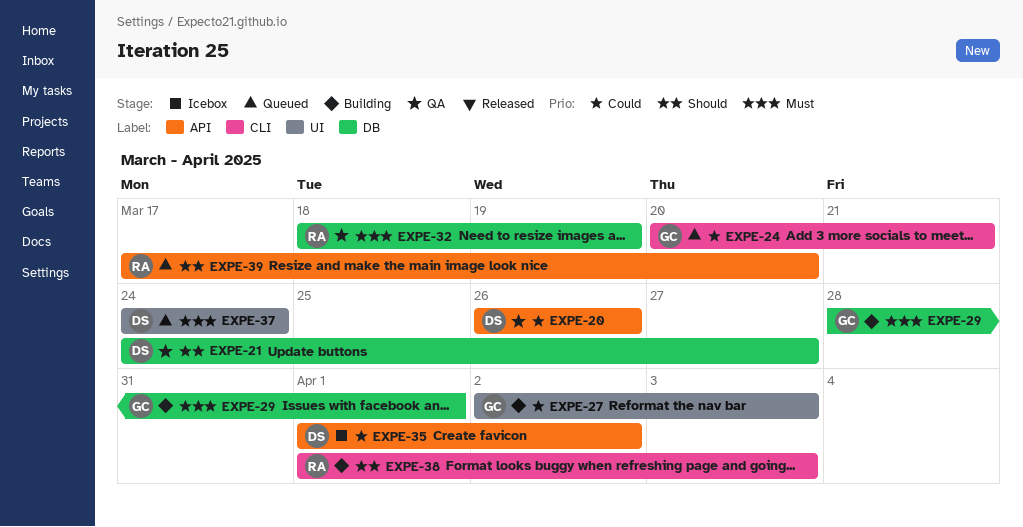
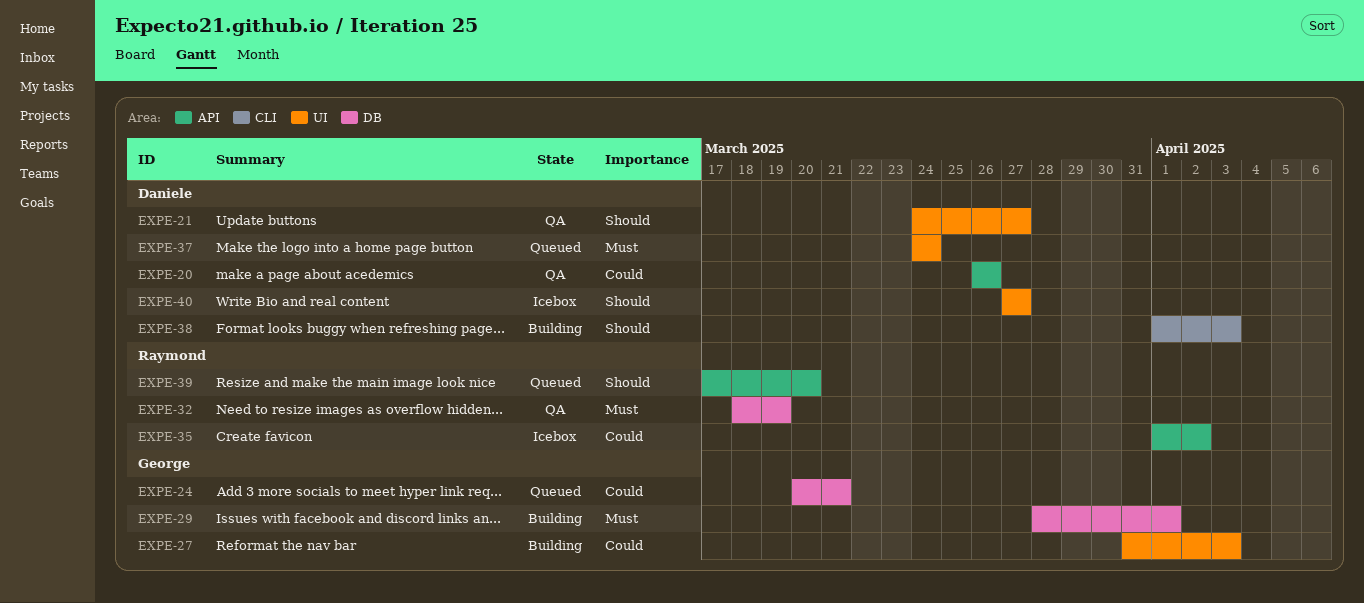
EXPE-21, label: DB -> UI
EXPE-24, label: CLI -> DB
EXPE-27, start: Apr 2 -> Mar 31
EXPE-35, owner: Daniele -> Raymond
EXPE-38, owner: Raymond -> Daniele
EXPE-40: none -> present

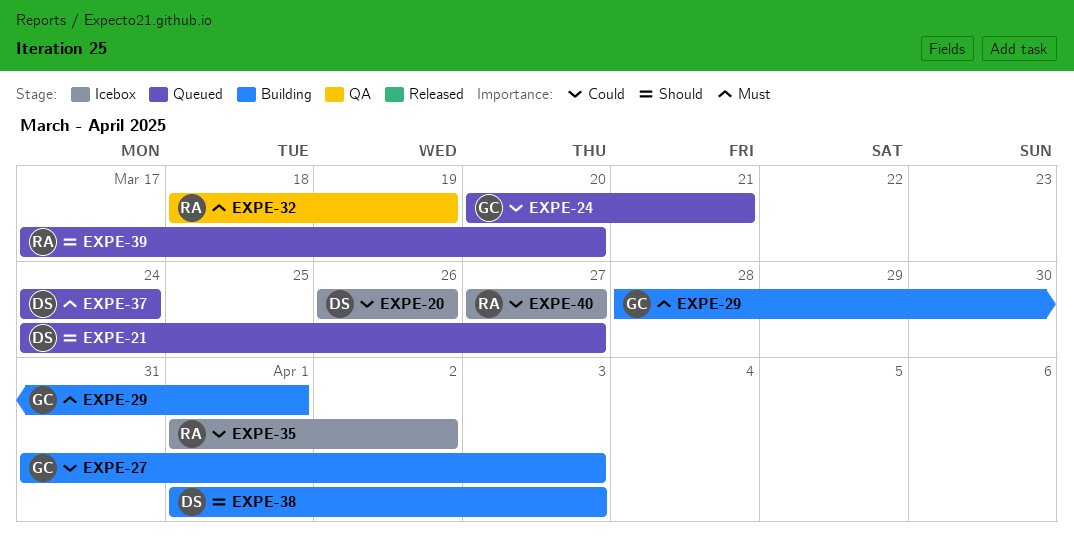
EXPE-20, status: QA -> Icebox
EXPE-21, status: QA -> Queued
EXPE-40, owner: Daniele -> Raymond
EXPE-40, priority: Should -> Could

